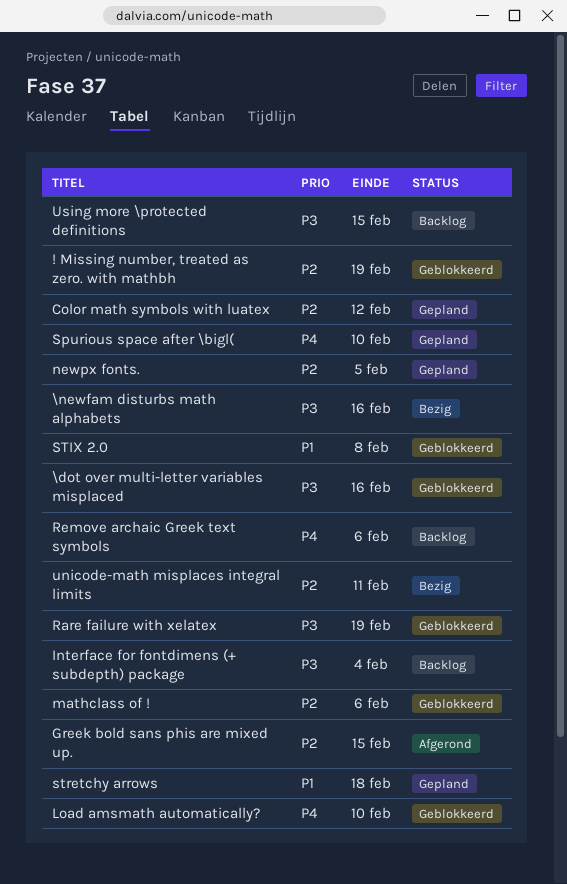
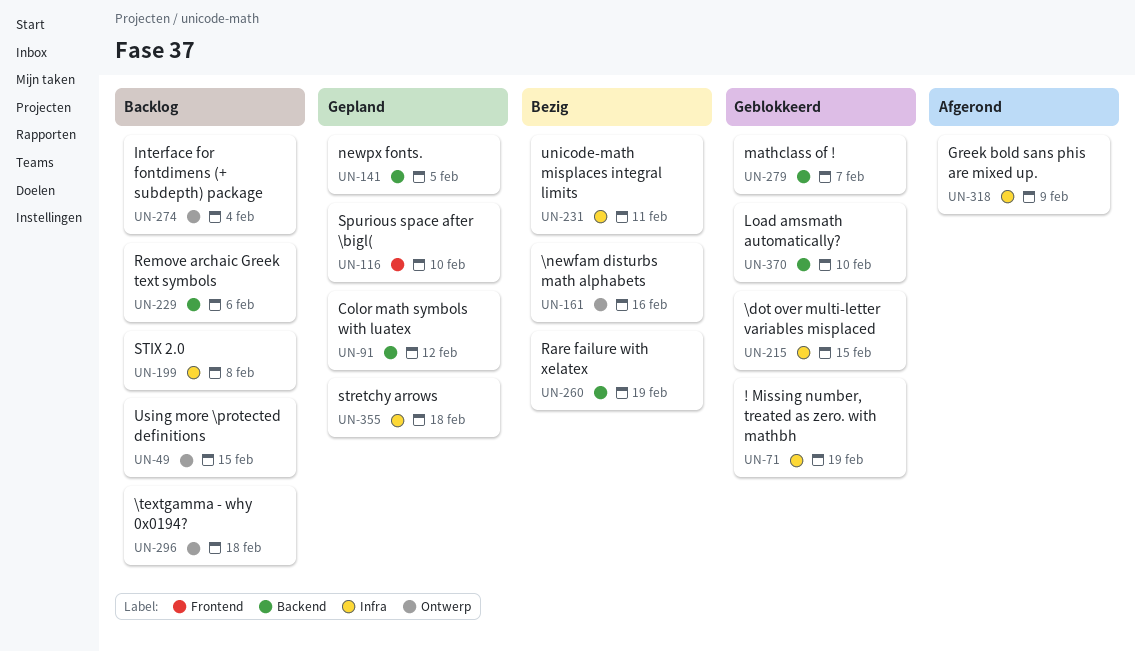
\dot over multi-letter variables misplaced, due: Feb 16 -> Feb 15
\textgamma - why 0x0194?: none -> present
Greek bold sans phis are mixed up., due: Feb 15 -> Feb 9
mathclass of !, due: Feb 6 -> Feb 7
Rare failure with xelatex, status: Geblokkeerd -> Bezig
STIX 2.0, status: Geblokkeerd -> Backlog

